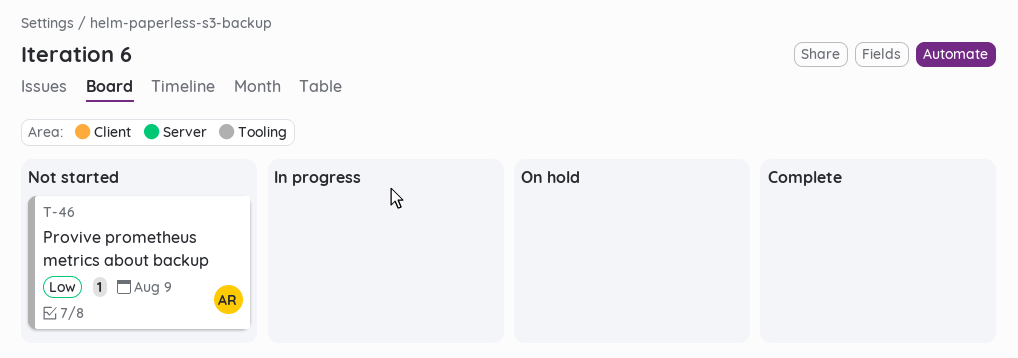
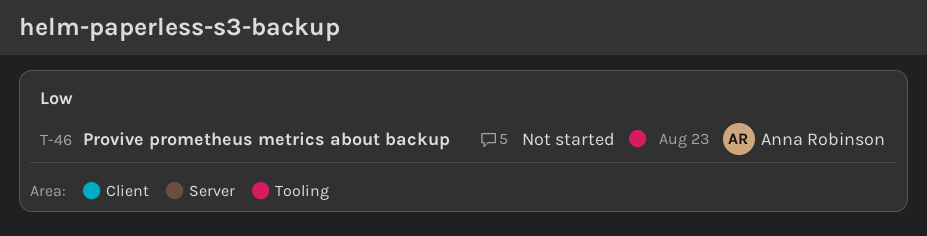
T-46, due: Aug 9 -> Aug 23

